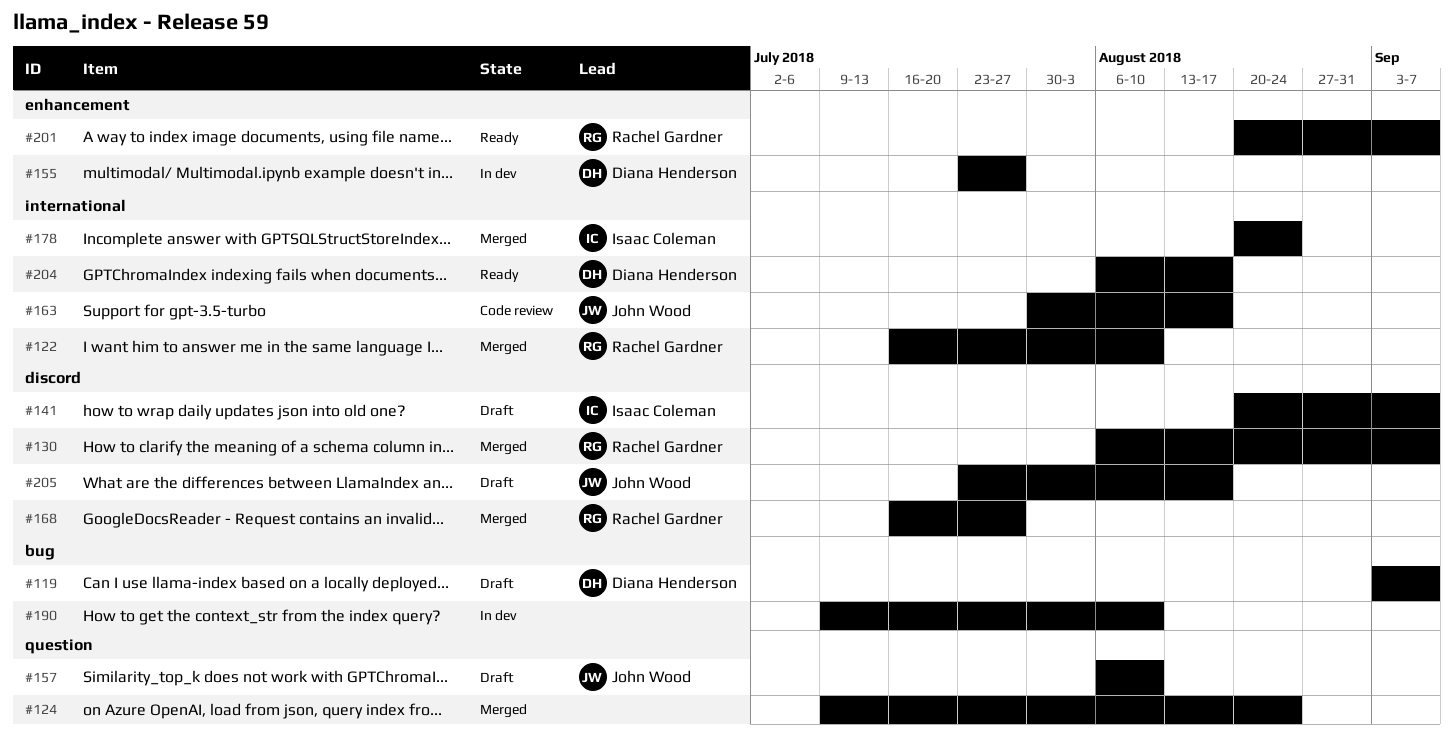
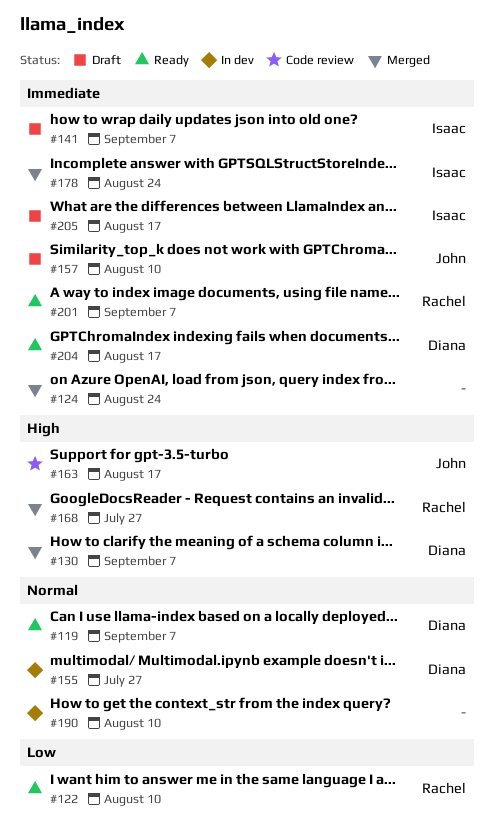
#119, status: Draft -> Ready
#122, status: Merged -> Ready
#130, owner: Rachel Gardner -> Diana Henderson
#205, owner: John Wood -> Isaac Coleman

